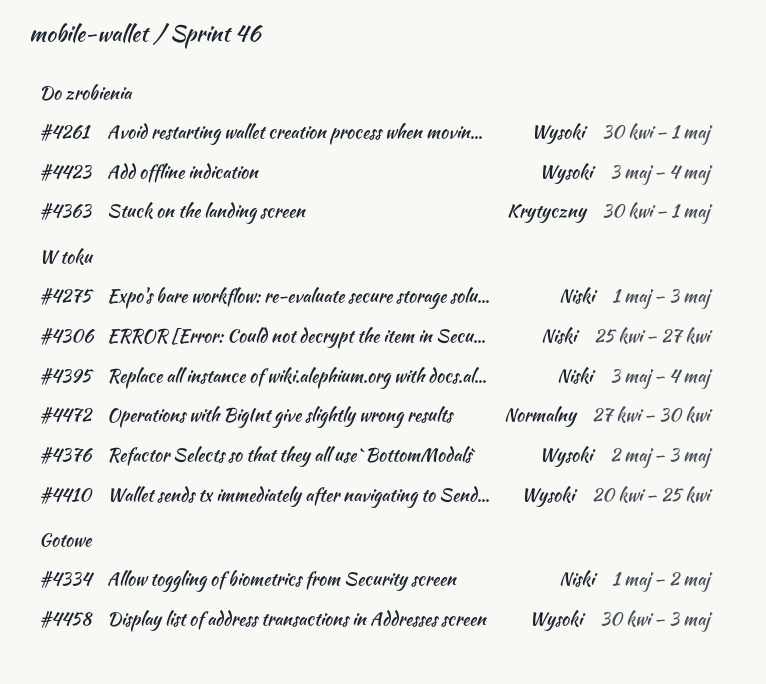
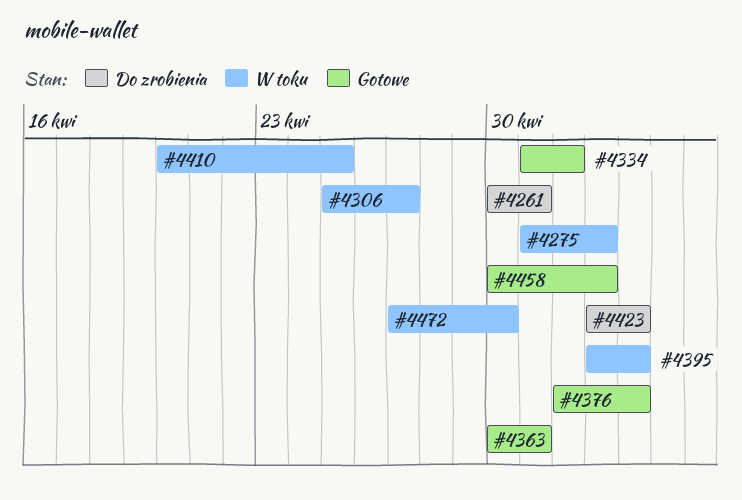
#4363, status: Do zrobienia -> Gotowe
#4376, status: W toku -> Gotowe
#4376, due: May 3 -> May 4

